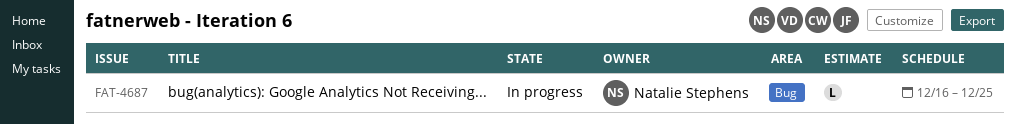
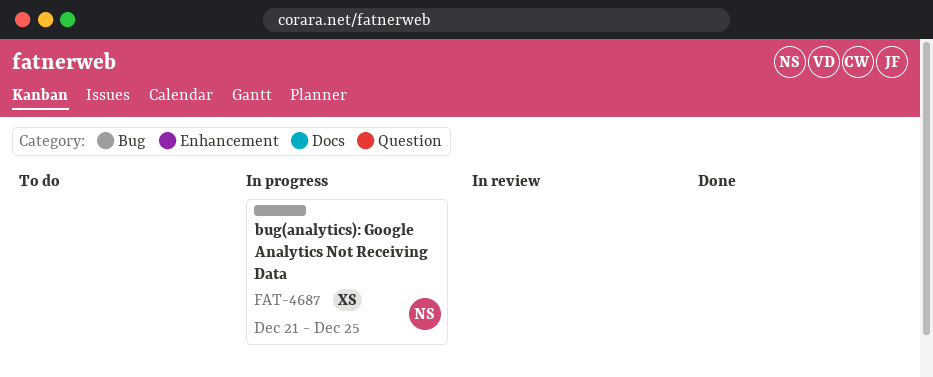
FAT-4687, estimate: L -> XS
FAT-4687, start: Dec 16 -> Dec 21

